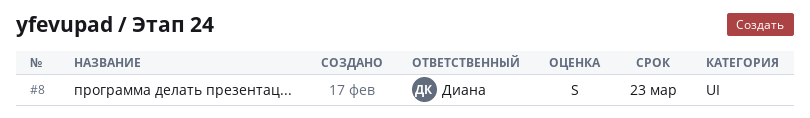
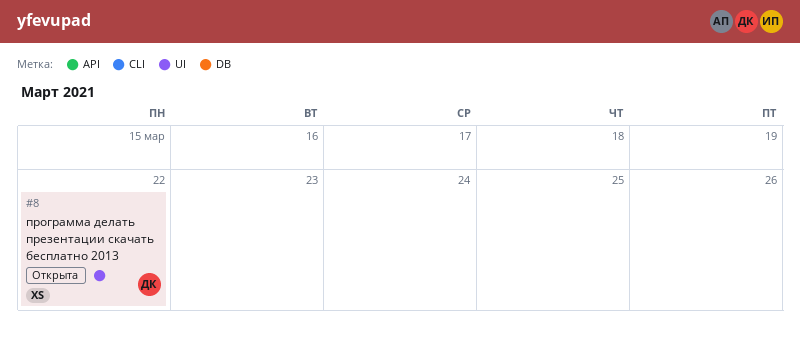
#8, estimate: S -> XS
#8, due: Mar 23 -> Mar 22

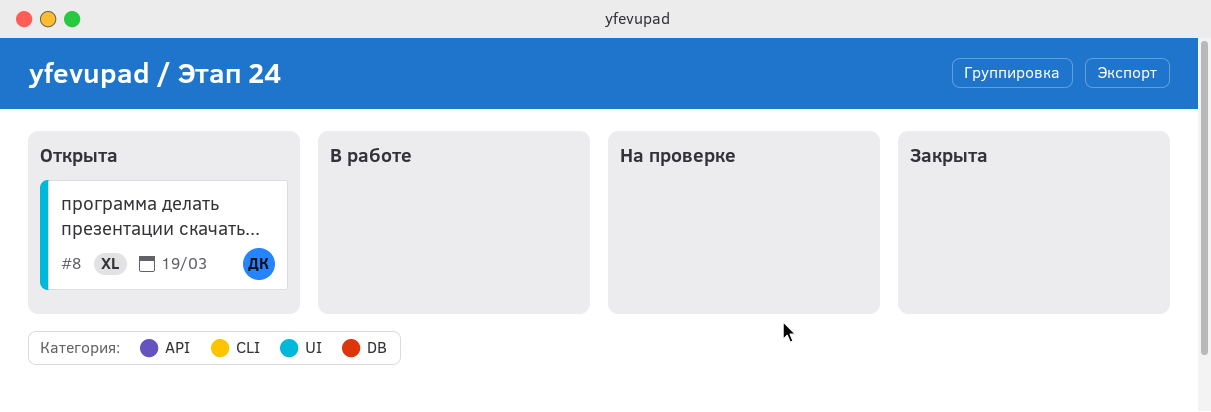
#8, estimate: XS -> XL
#8, due: Mar 22 -> Mar 19

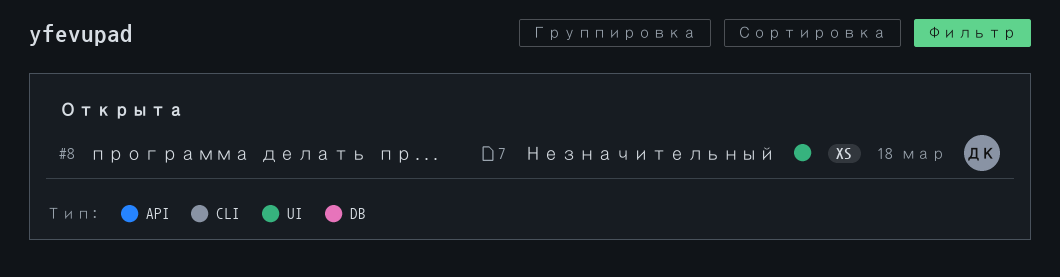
#8, estimate: XL -> XS
#8, due: Mar 19 -> Mar 18

